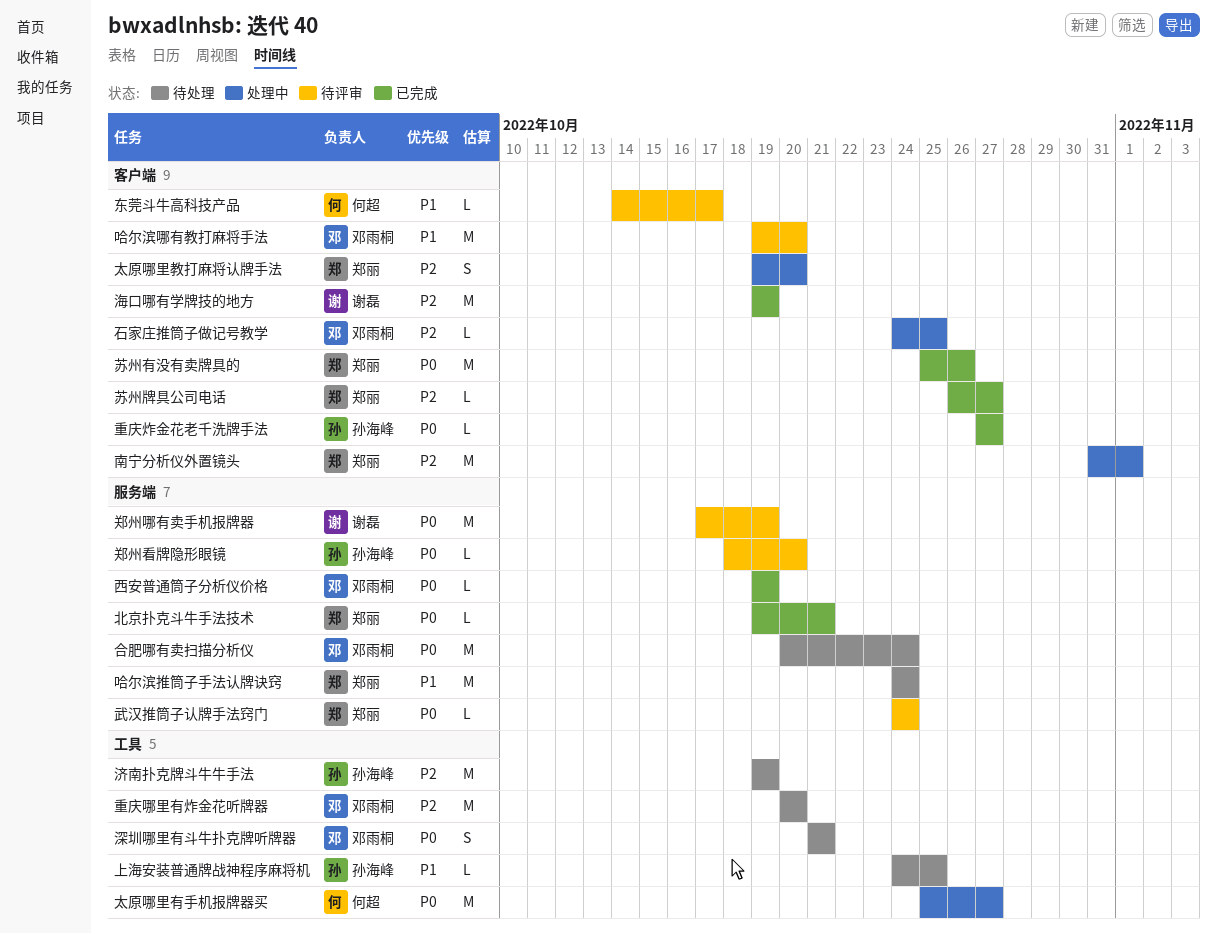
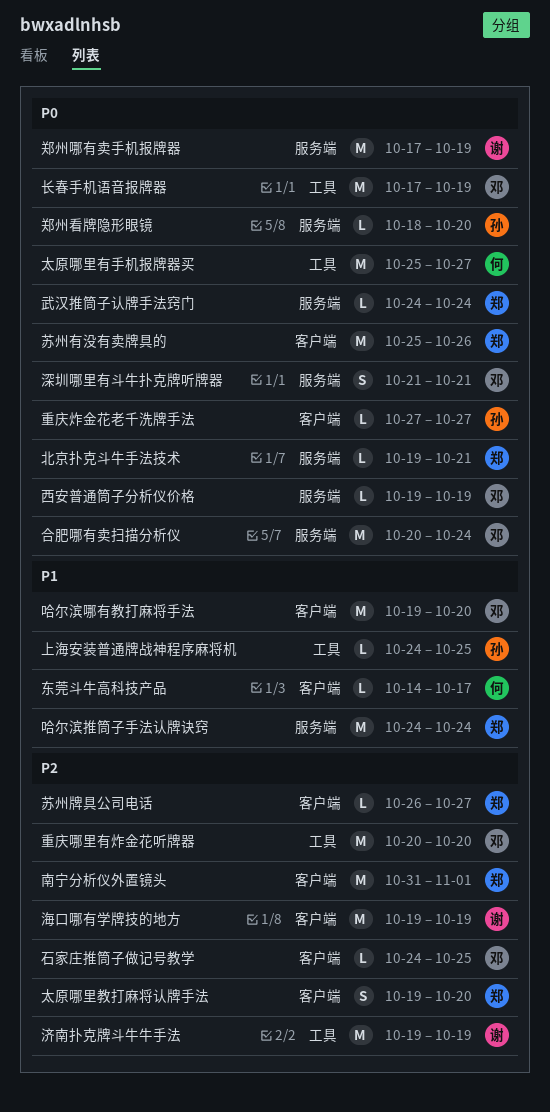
济南扑克牌斗牛牛手法, owner: 孙海峰 -> 谢磊
深圳哪里有斗牛扑克牌听牌器, label: 工具 -> 服务端
长春手机语音报牌器: none -> present

